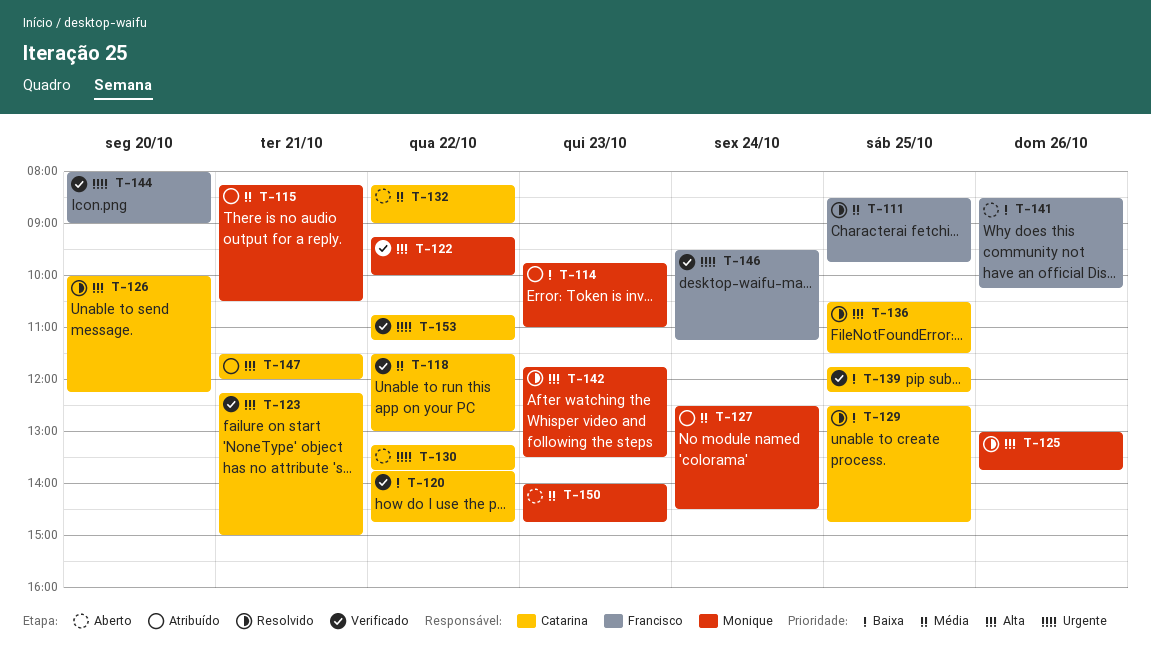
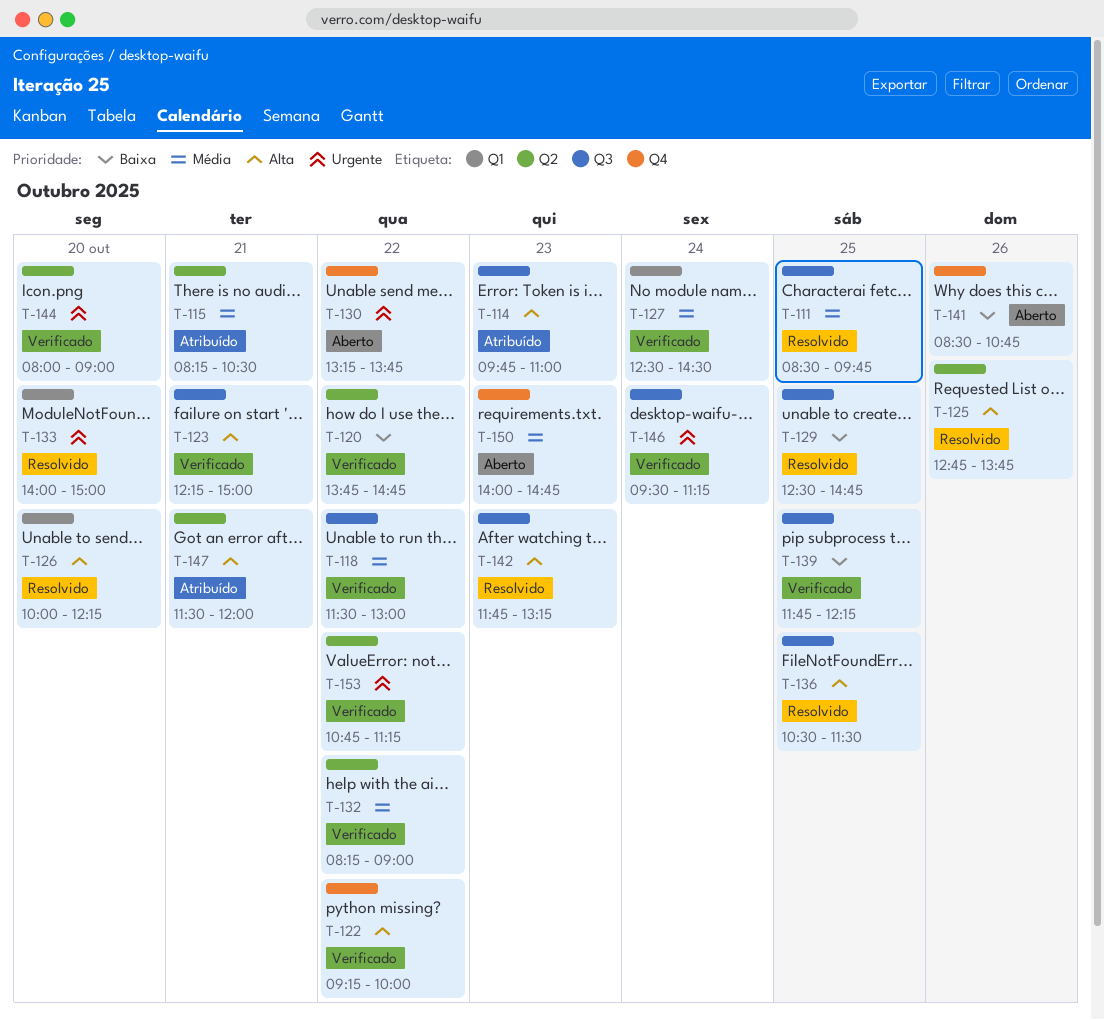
T-114, priority: Baixa -> Alta
T-125, begins: 13:00 -> 12:45
T-127, status: Atribuído -> Verificado
T-132, status: Aberto -> Verificado
T-133: none -> present
T-141, ends: 10:15 -> 10:45
T-142, ends: 13:30 -> 13:15

